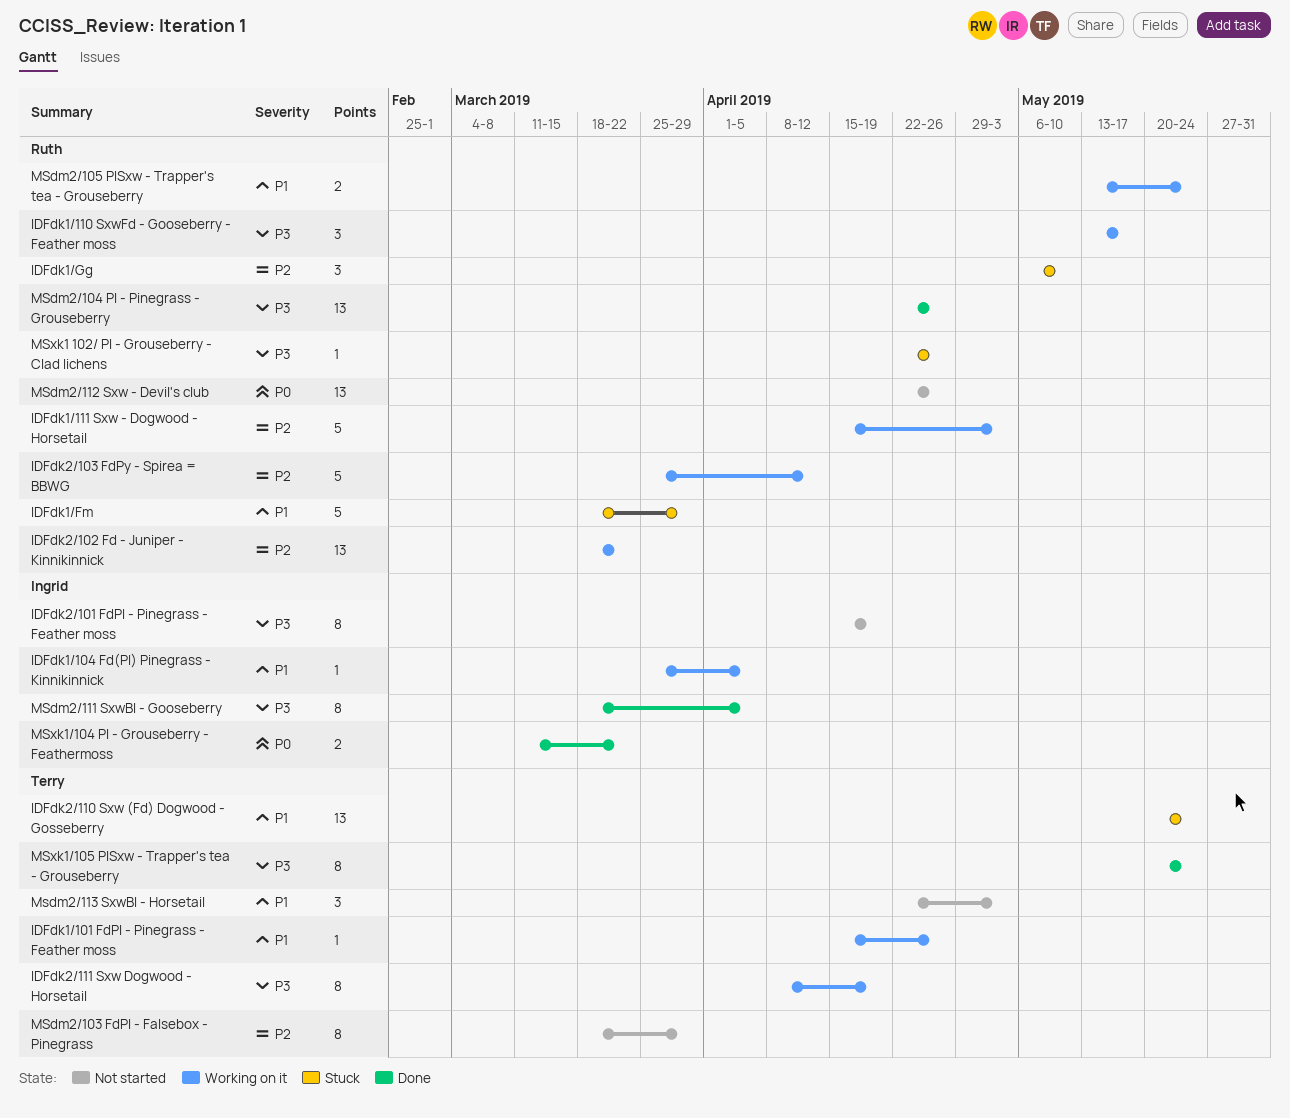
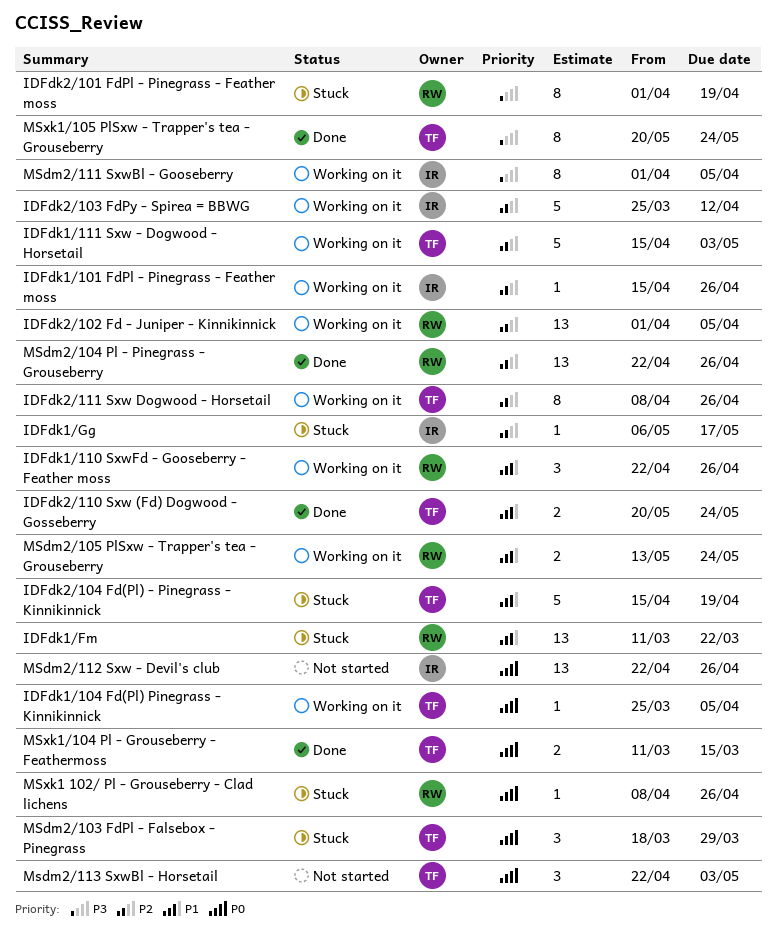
IDFdk1/101 FdPl - Pinegrass - Feather moss, owner: Terry -> Ingrid
IDFdk1/101 FdPl - Pinegrass - Feather moss, priority: P1 -> P2
IDFdk1/104 Fd(Pl) Pinegrass - Kinnikinnick, owner: Ingrid -> Terry
IDFdk1/104 Fd(Pl) Pinegrass - Kinnikinnick, priority: P1 -> P0
IDFdk1/110 SxwFd - Gooseberry - Feather moss, priority: P3 -> P1
IDFdk1/110 SxwFd - Gooseberry - Feather moss, start: May 13 -> Apr 22
IDFdk1/110 SxwFd - Gooseberry - Feather moss, due: May 17 -> Apr 26
IDFdk1/111 Sxw - Dogwood - Horsetail, owner: Ruth -> Terry
IDFdk1/Fm, estimate: 5 -> 13
IDFdk1/Fm, start: Mar 18 -> Mar 11
IDFdk1/Fm, due: Mar 29 -> Mar 22
IDFdk1/Gg, owner: Ruth -> Ingrid
IDFdk1/Gg, estimate: 3 -> 1
IDFdk1/Gg, due: May 10 -> May 17
IDFdk2/101 FdPl - Pinegrass - Feather moss, status: Not started -> Stuck
IDFdk2/101 FdPl - Pinegrass - Feather moss, owner: Ingrid -> Ruth
IDFdk2/101 FdPl - Pinegrass - Feather moss, start: Apr 15 -> Apr 1
IDFdk2/102 Fd - Juniper - Kinnikinnick, start: Mar 18 -> Apr 1
IDFdk2/102 Fd - Juniper - Kinnikinnick, due: Mar 22 -> Apr 5
IDFdk2/103 FdPy - Spirea = BBWG, owner: Ruth -> Ingrid
IDFdk2/104 Fd(Pl) - Pinegrass - Kinnikinnick: none -> present
IDFdk2/110 Sxw (Fd) Dogwood - Gosseberry, status: Stuck -> Done
IDFdk2/110 Sxw (Fd) Dogwood - Gosseberry, estimate: 13 -> 2
IDFdk2/111 Sxw Dogwood - Horsetail, priority: P3 -> P2
IDFdk2/111 Sxw Dogwood - Horsetail, due: Apr 19 -> Apr 26
MSdm2/103 FdPl - Falsebox - Pinegrass, status: Not started -> Stuck
MSdm2/103 FdPl - Falsebox - Pinegrass, priority: P2 -> P0
MSdm2/103 FdPl - Falsebox - Pinegrass, estimate: 8 -> 3
MSdm2/104 Pl - Pinegrass - Grouseberry, priority: P3 -> P2
MSdm2/111 SxwBl - Gooseberry, status: Done -> Working on it
MSdm2/111 SxwBl - Gooseberry, start: Mar 18 -> Apr 1
MSdm2/112 Sxw - Devil's club, owner: Ruth -> Ingrid
Msdm2/113 SxwBl - Horsetail, priority: P1 -> P0
MSxk1 102/ Pl - Grouseberry - Clad lichens, priority: P3 -> P0
MSxk1 102/ Pl - Grouseberry - Clad lichens, start: Apr 22 -> Apr 8
MSxk1/104 Pl - Grouseberry - Feathermoss, owner: Ingrid -> Terry
MSxk1/104 Pl - Grouseberry - Feathermoss, due: Mar 22 -> Mar 15

